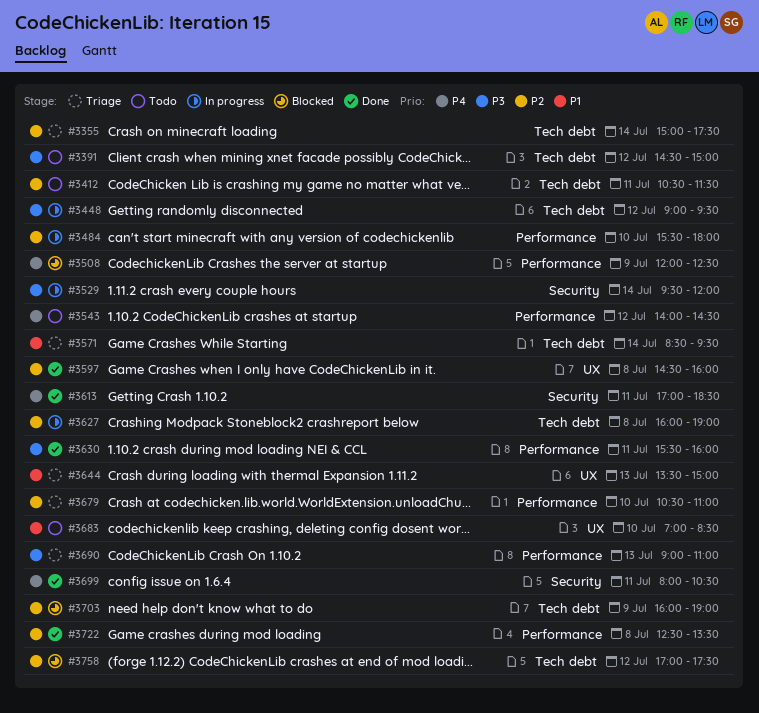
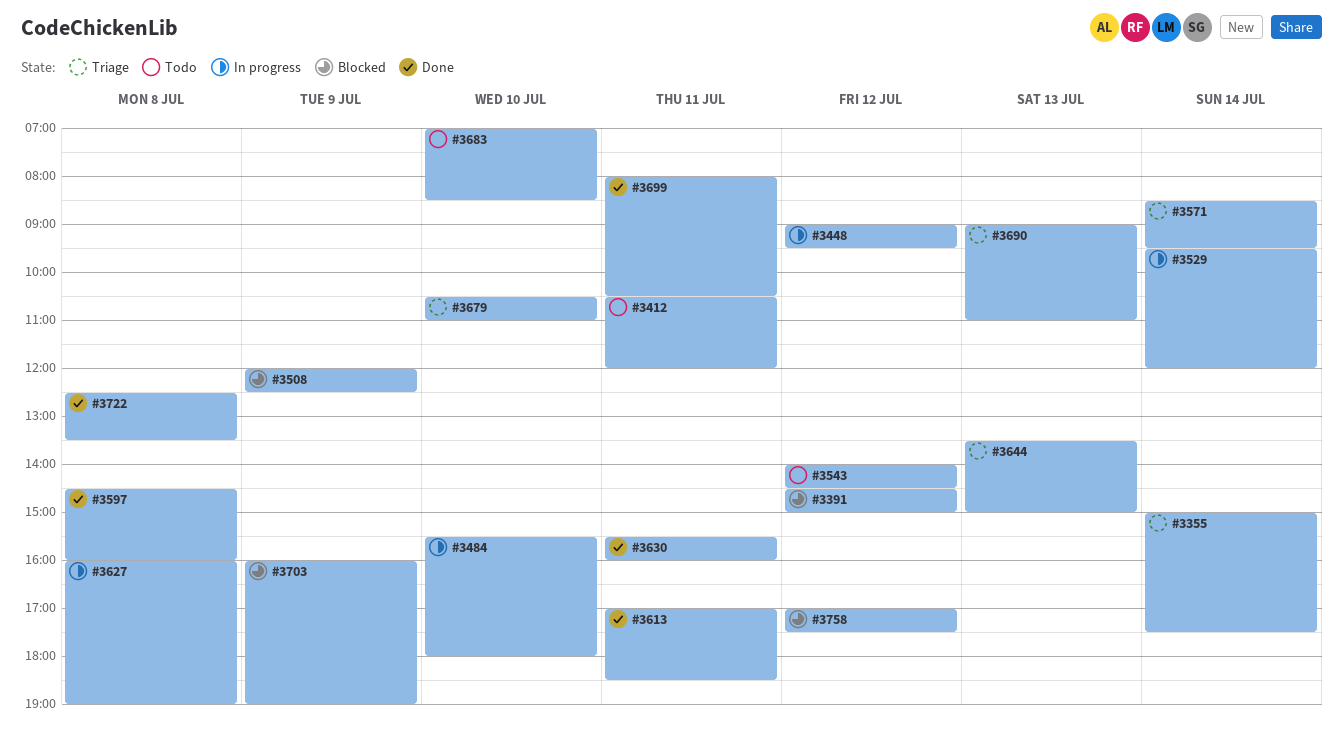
#3391, status: Todo -> Blocked
#3412, ends: 11:30 -> 12:00

